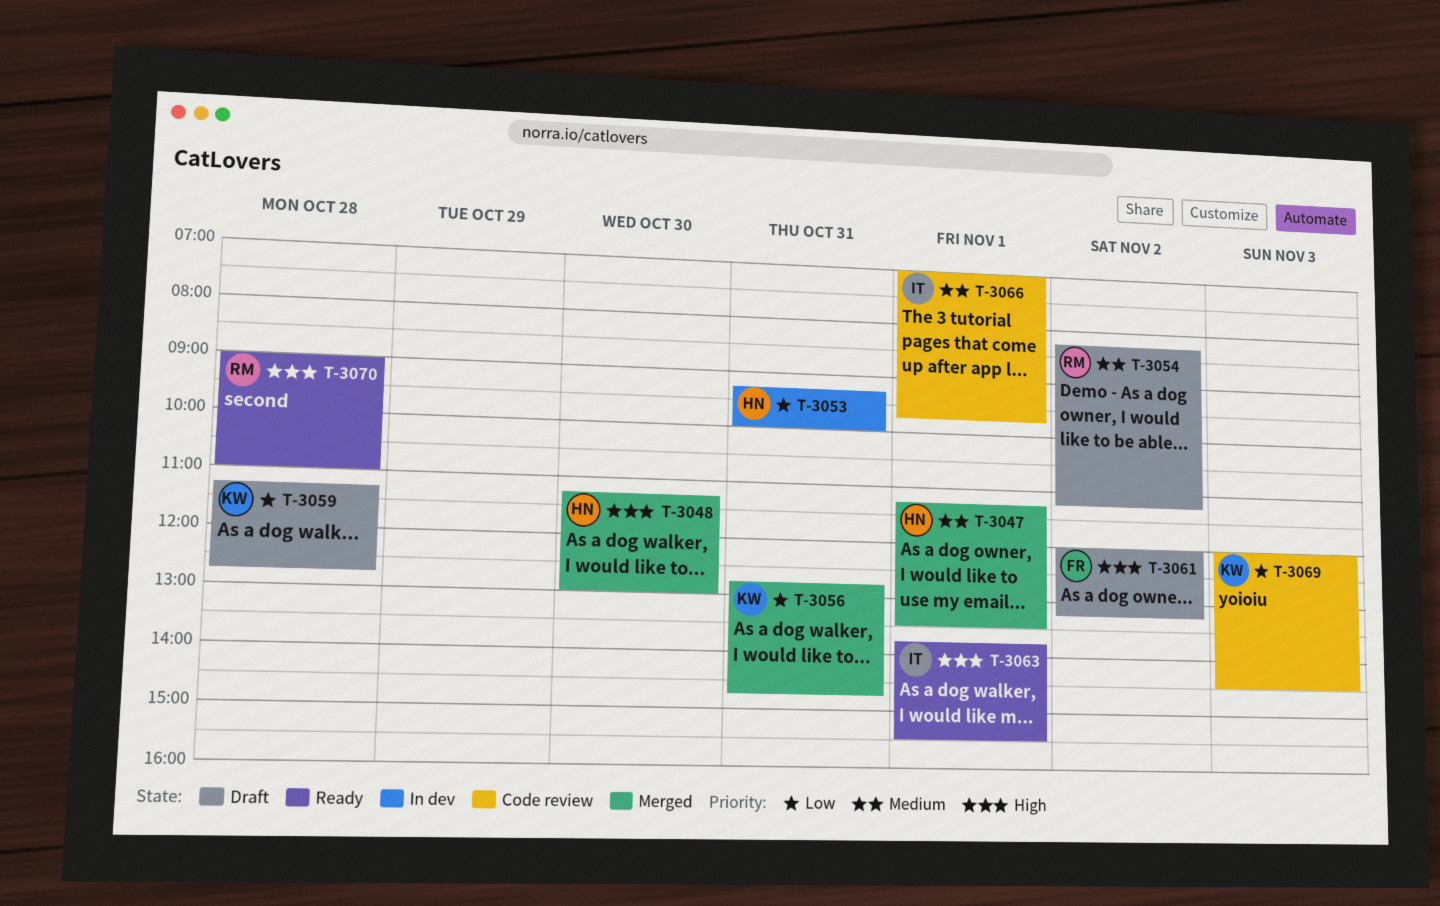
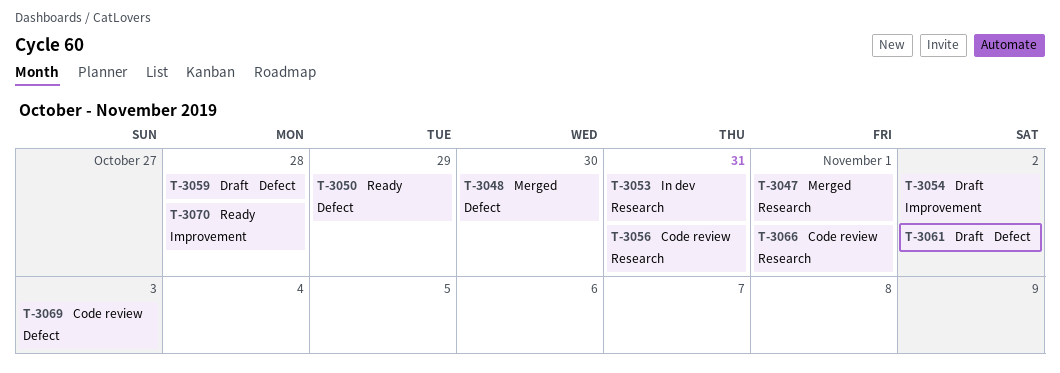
T-3050: none -> present
T-3056, status: Merged -> Code review
T-3063: present -> none

